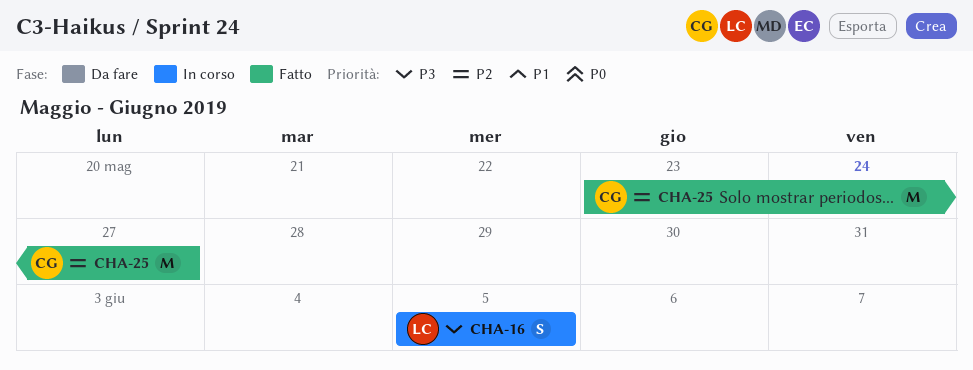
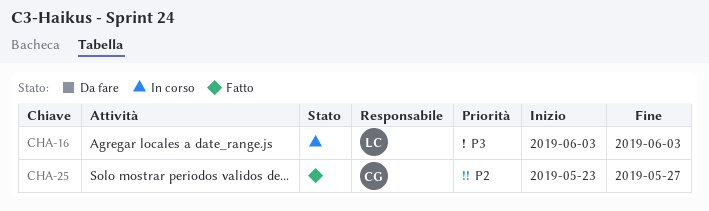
CHA-16, start: Jun 5 -> Jun 3
CHA-16, due: Jun 5 -> Jun 3

